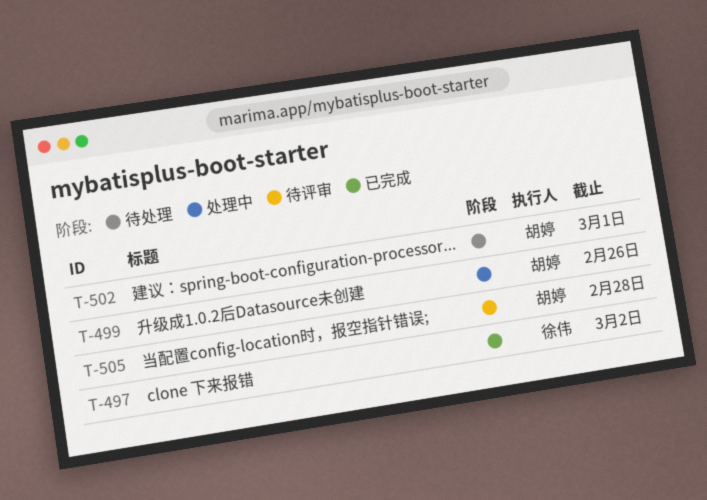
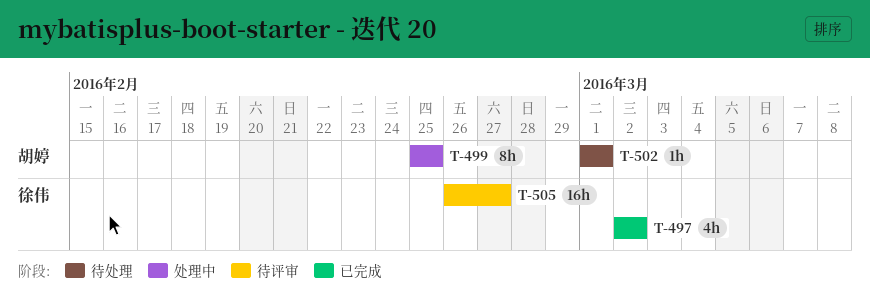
T-499, due: Feb 26 -> Feb 25
T-505, owner: 胡婷 -> 徐伟
T-505, due: Feb 28 -> Feb 27

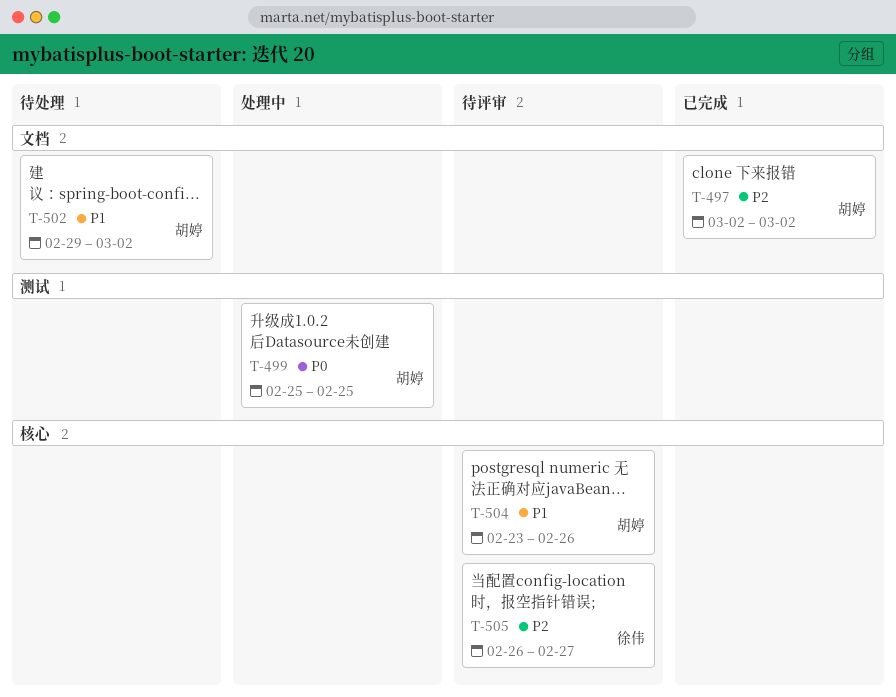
T-497, owner: 徐伟 -> 胡婷
T-502, start: Mar 1 -> Feb 29
T-502, due: Mar 1 -> Mar 2
T-504: none -> present

